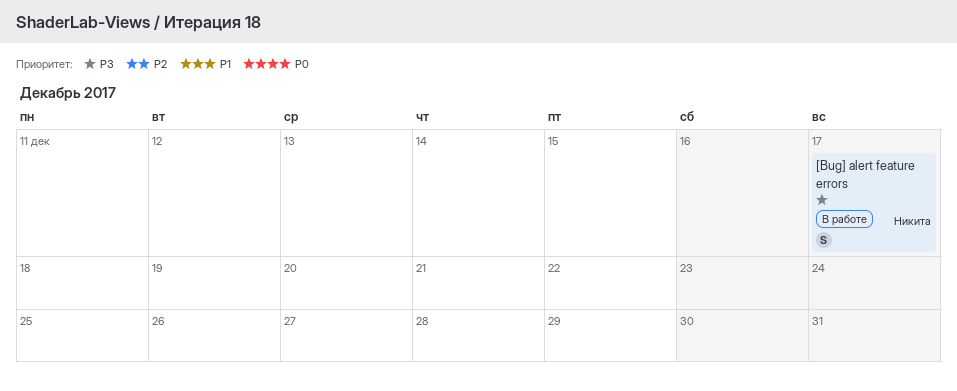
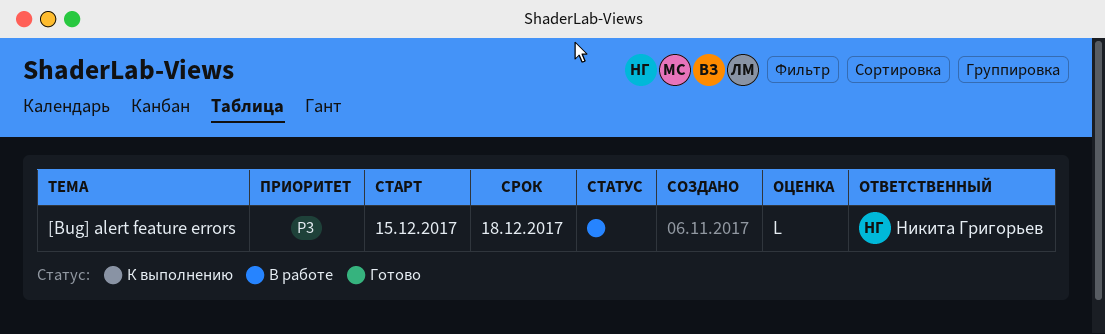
[Bug] alert feature errors, estimate: S -> L
[Bug] alert feature errors, due: Dec 17 -> Dec 18

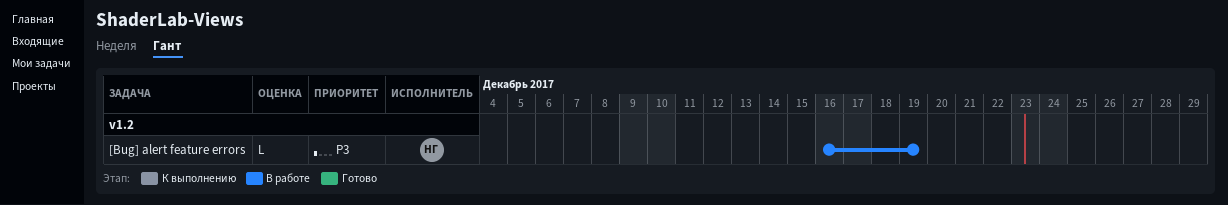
[Bug] alert feature errors, start: Dec 15 -> Dec 16
[Bug] alert feature errors, due: Dec 18 -> Dec 19

